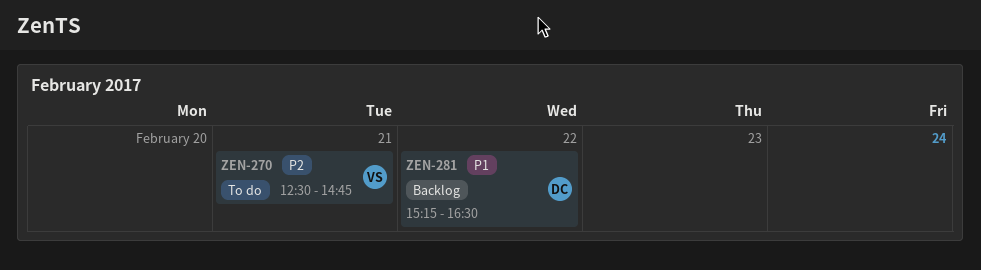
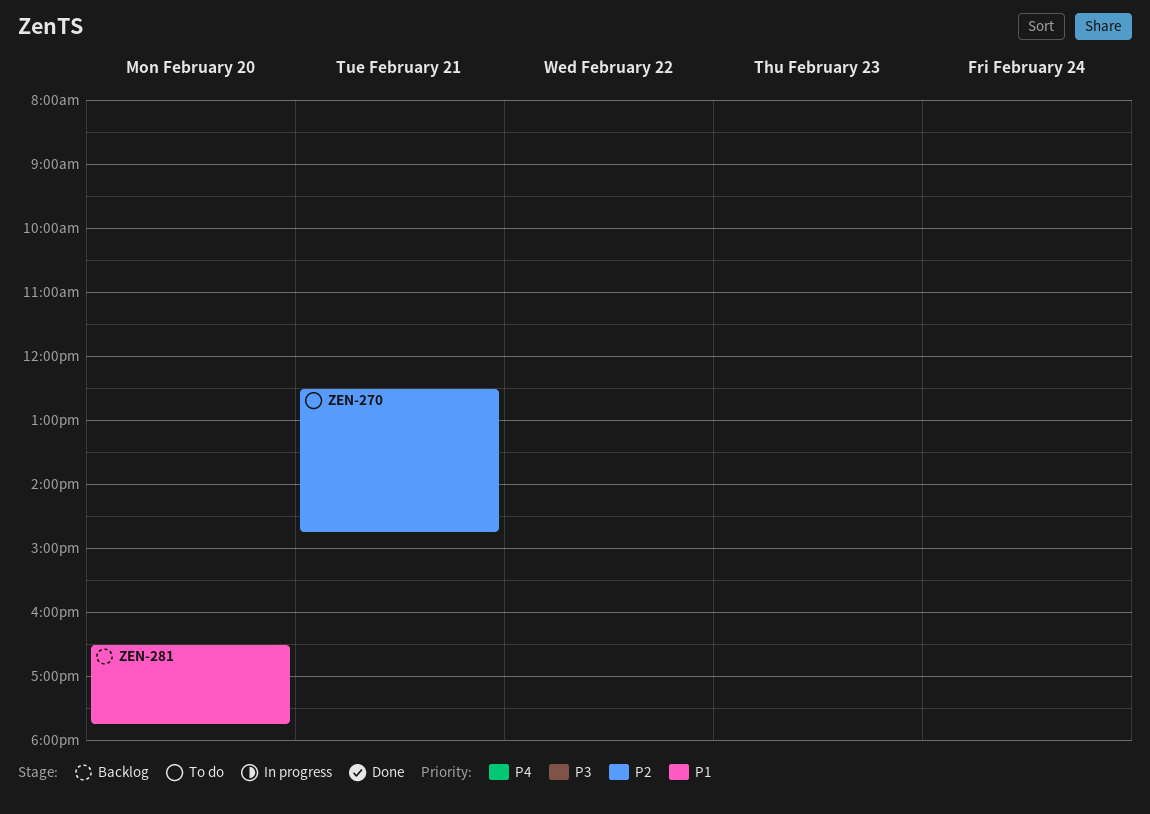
ZEN-281, day: Feb 22 -> Feb 20
ZEN-281, begins: 15:15 -> 16:30
ZEN-281, ends: 16:30 -> 17:45

